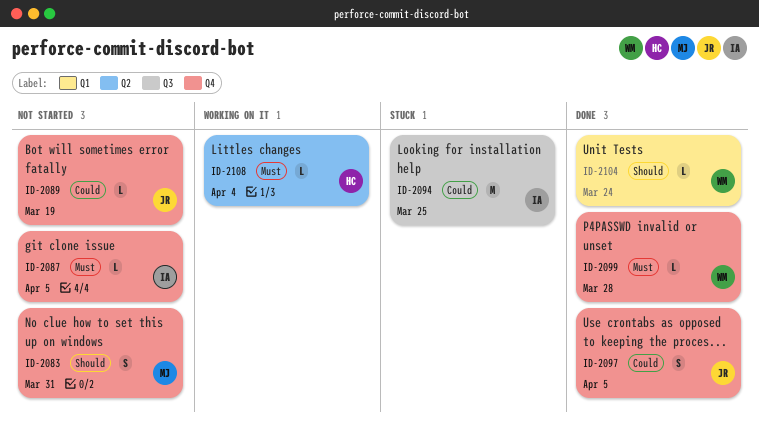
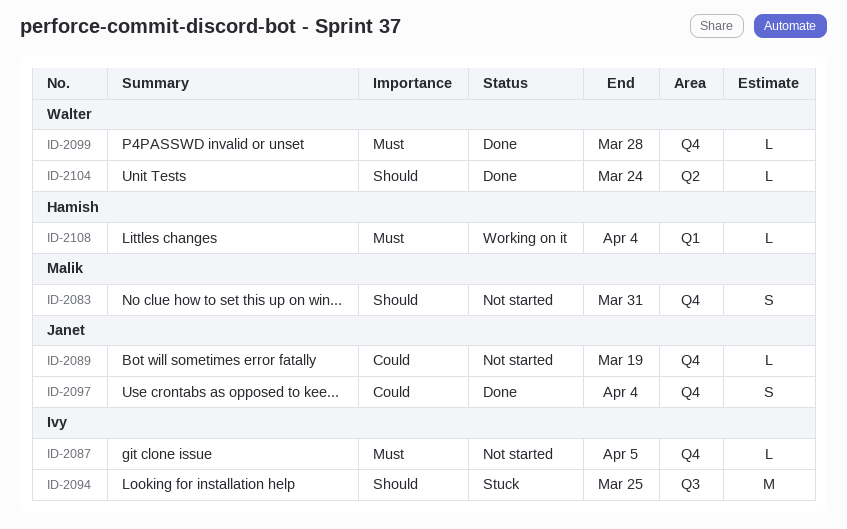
ID-2094, priority: Could -> Should
ID-2097, due: Apr 5 -> Apr 4
ID-2104, label: Q1 -> Q2
ID-2108, label: Q2 -> Q1

